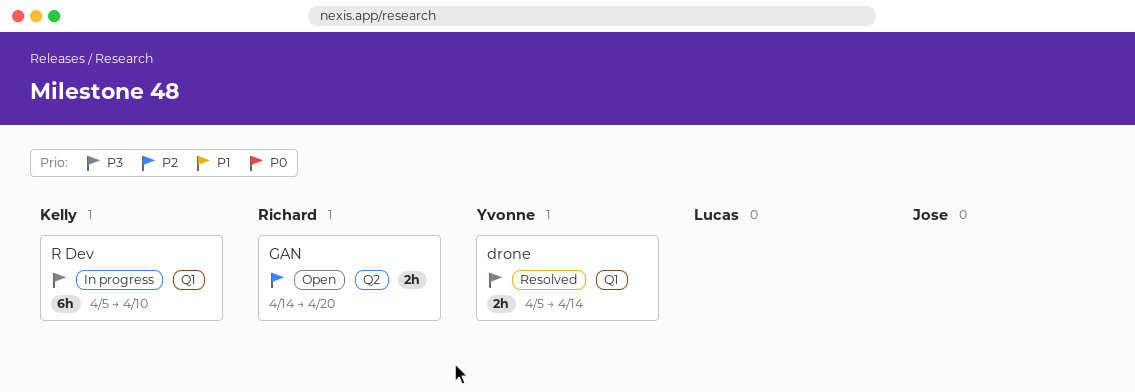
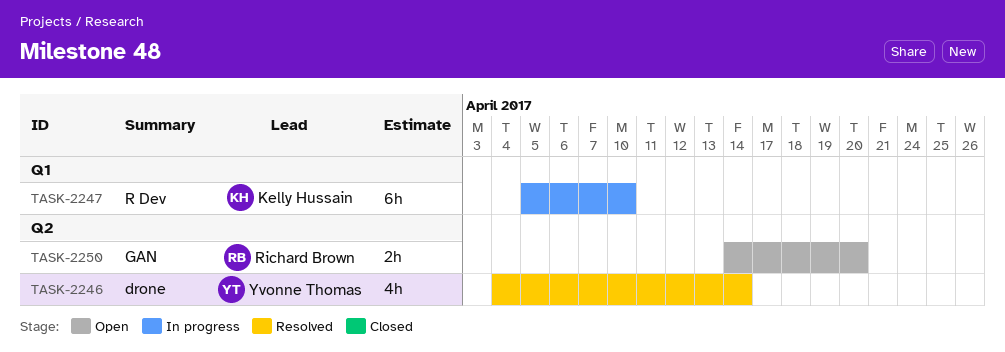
drone, label: Q1 -> Q2
drone, estimate: 2h -> 4h
drone, start: Apr 5 -> Apr 4

